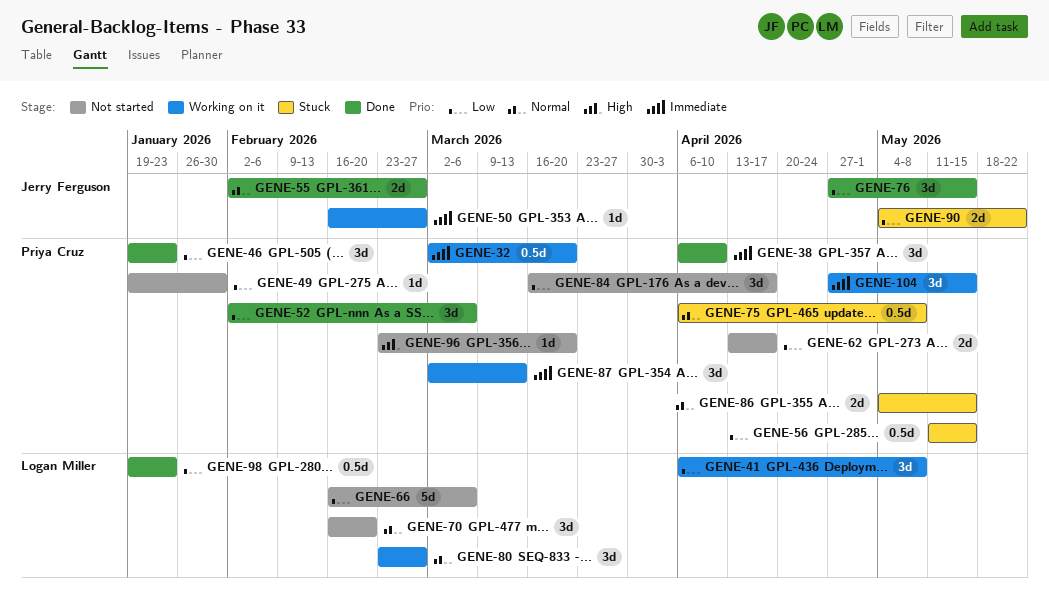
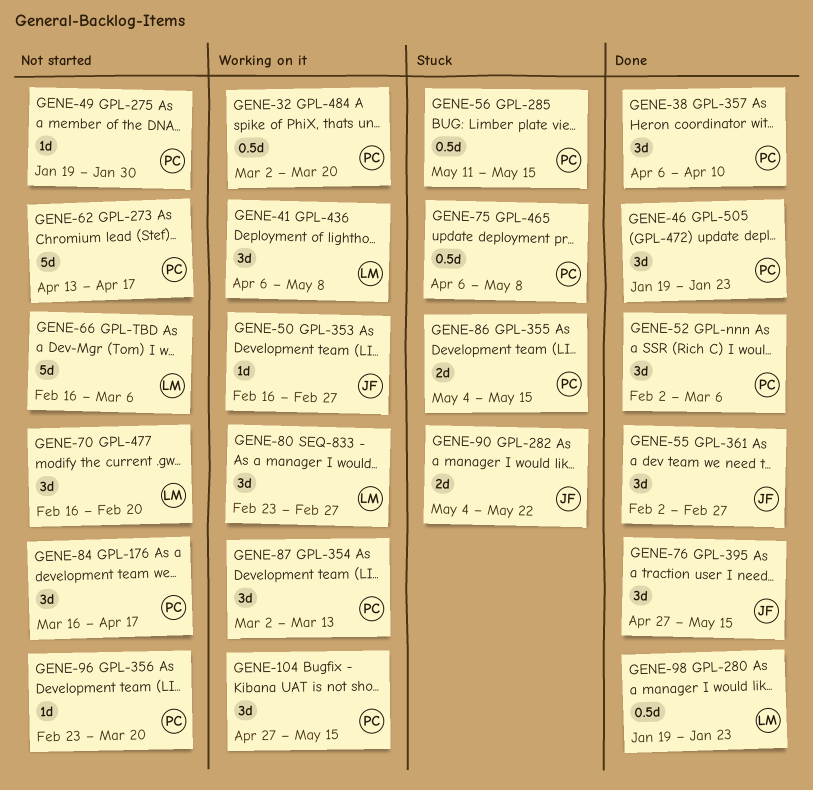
GENE-55, estimate: 2d -> 3d
GENE-62, estimate: 2d -> 5d

